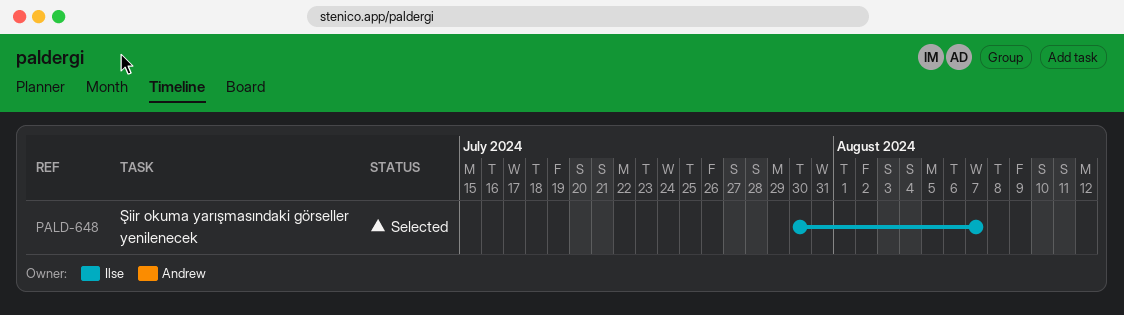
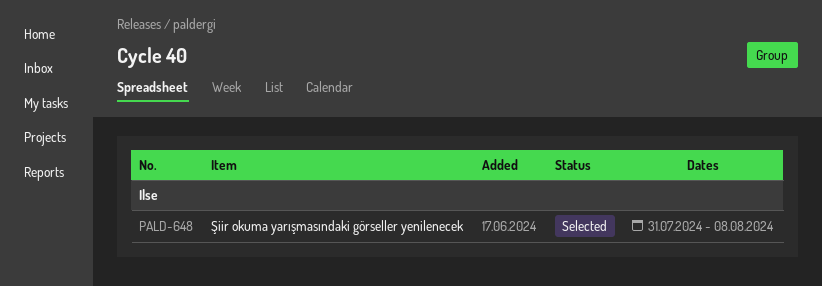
PALD-648, start: Jul 30 -> Jul 31
PALD-648, due: Aug 7 -> Aug 8

